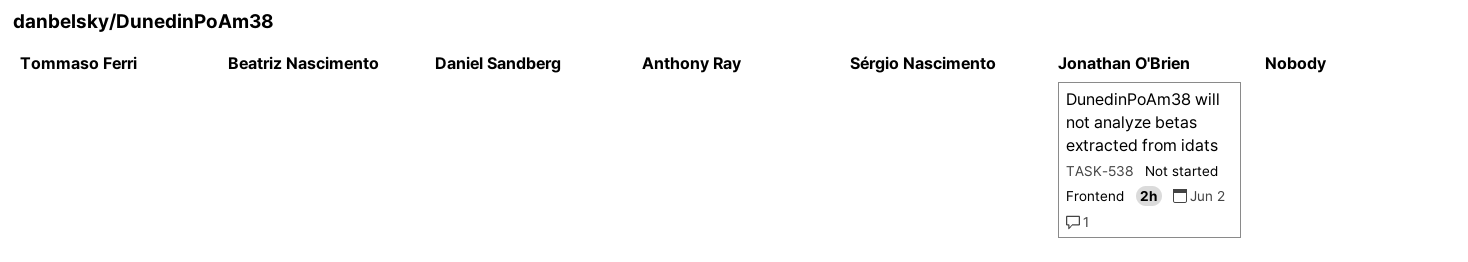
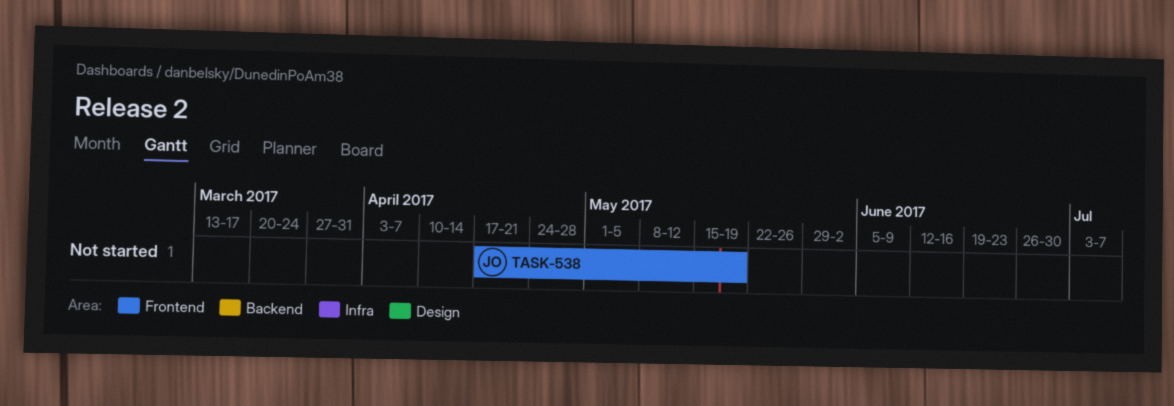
TASK-538, due: Jun 2 -> May 19

